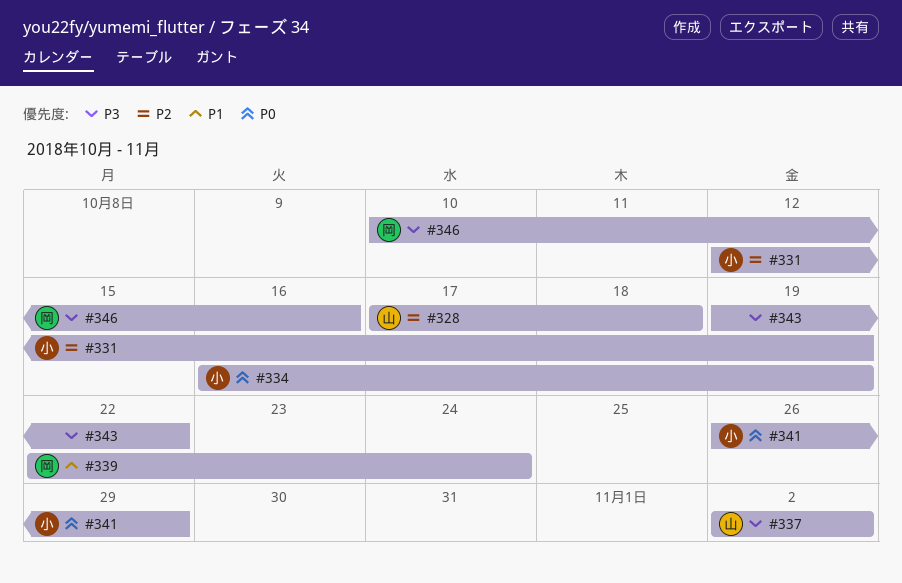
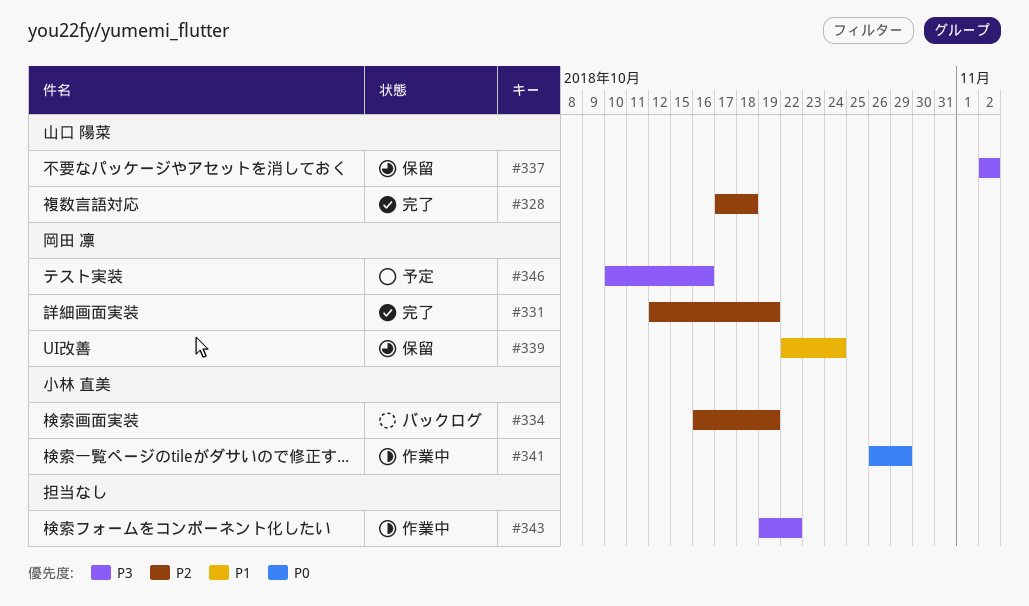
#331, owner: 小林 直美 -> 岡田 凛
#334, priority: P0 -> P2

